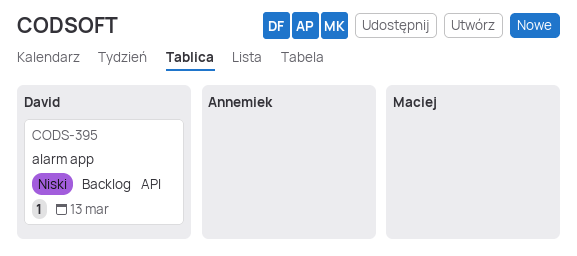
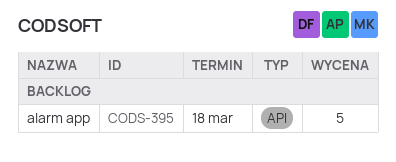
CODS-395, estimate: 1 -> 5
CODS-395, due: Mar 13 -> Mar 18

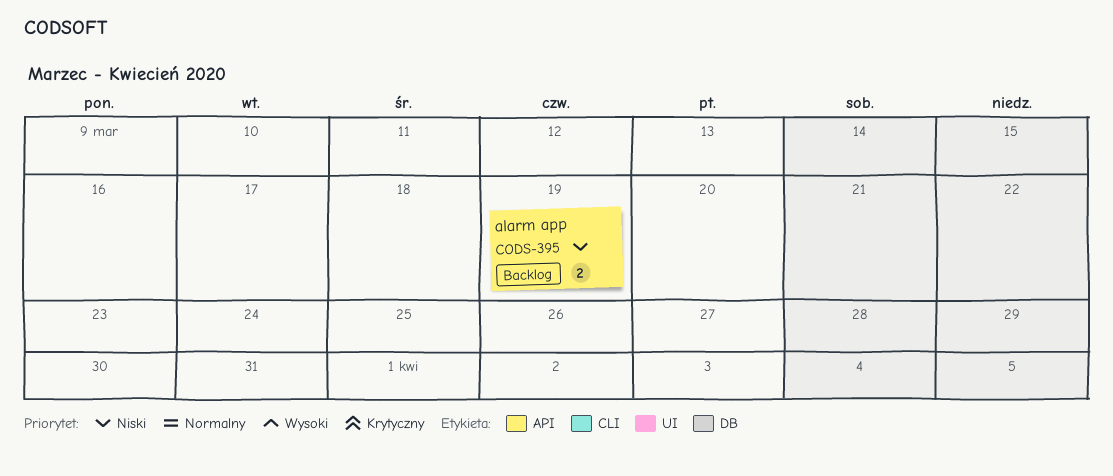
CODS-395, estimate: 5 -> 2
CODS-395, due: Mar 18 -> Mar 19

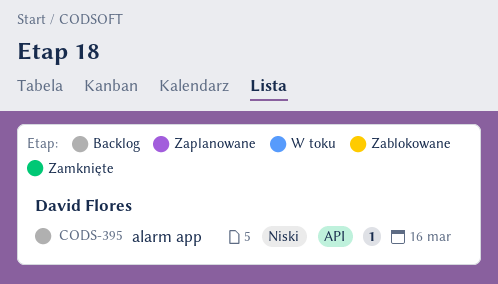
CODS-395, estimate: 2 -> 1
CODS-395, due: Mar 19 -> Mar 16

